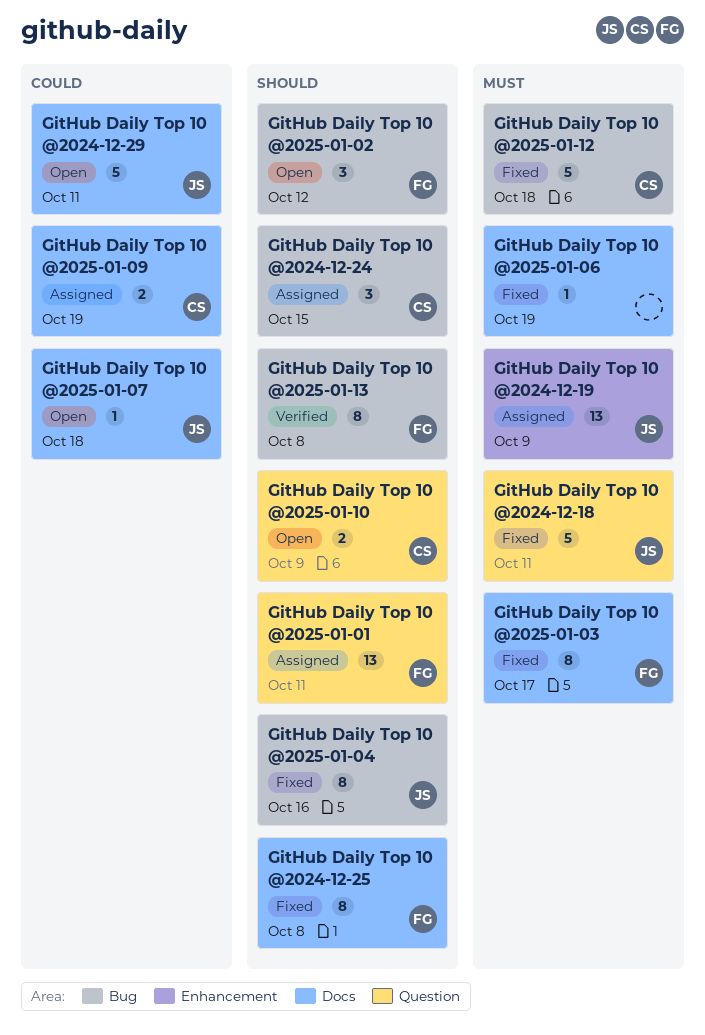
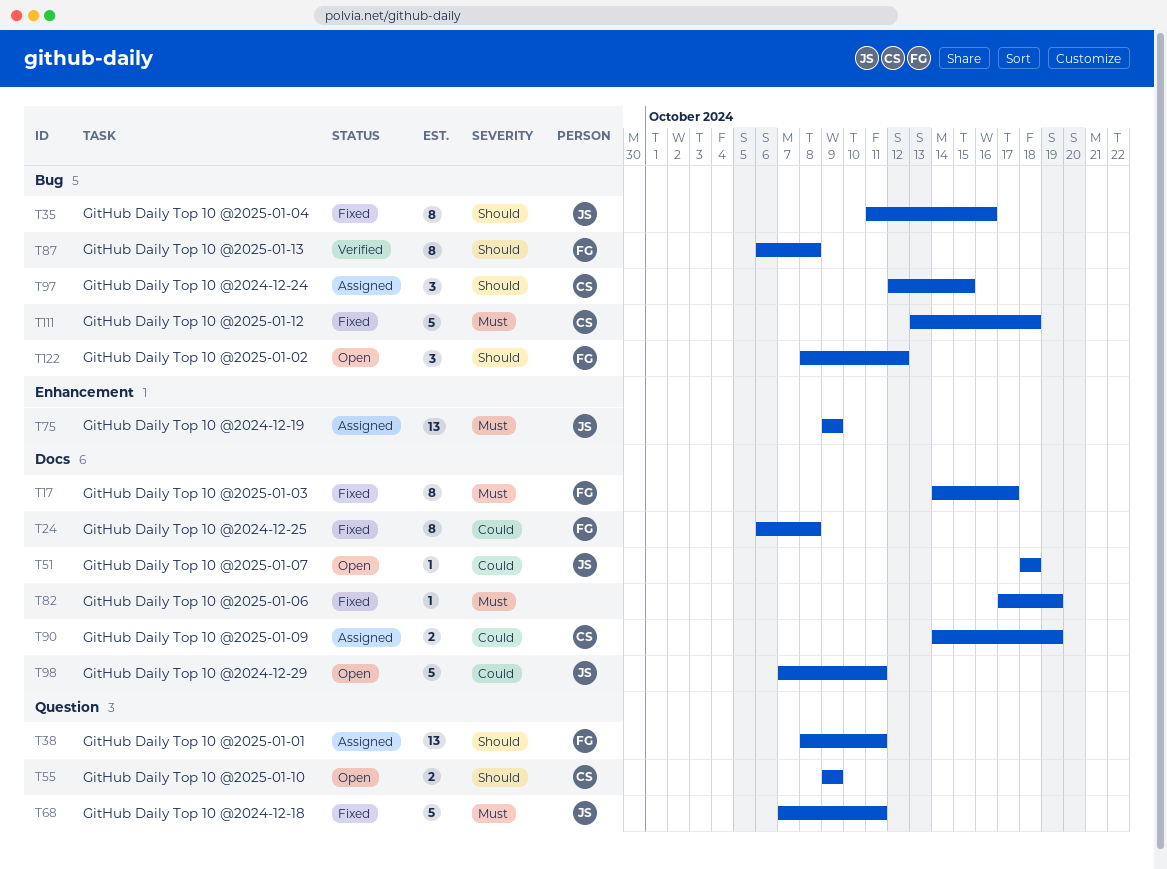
GitHub Daily Top 10 @2024-12-25, priority: Should -> Could

